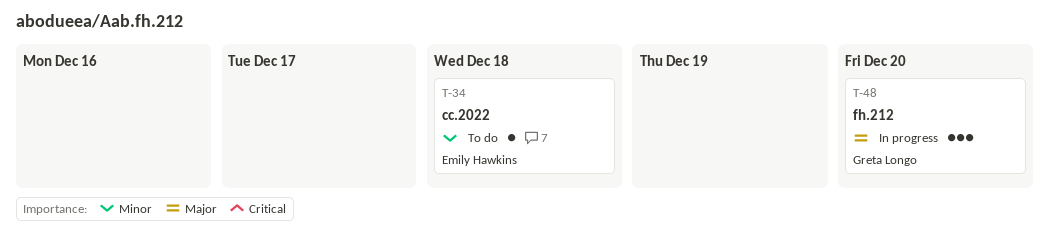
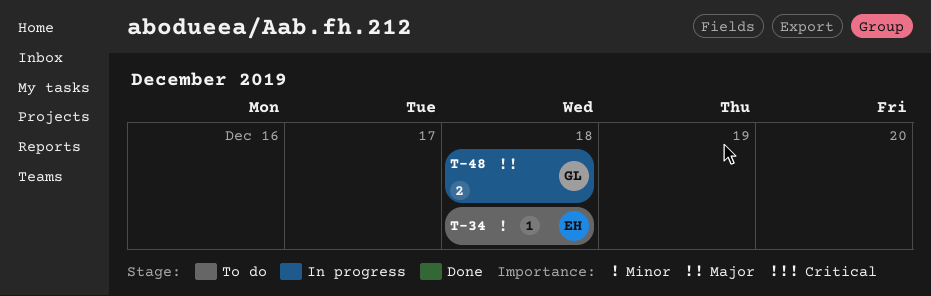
T-48, estimate: 3 -> 2
T-48, due: Dec 20 -> Dec 18

